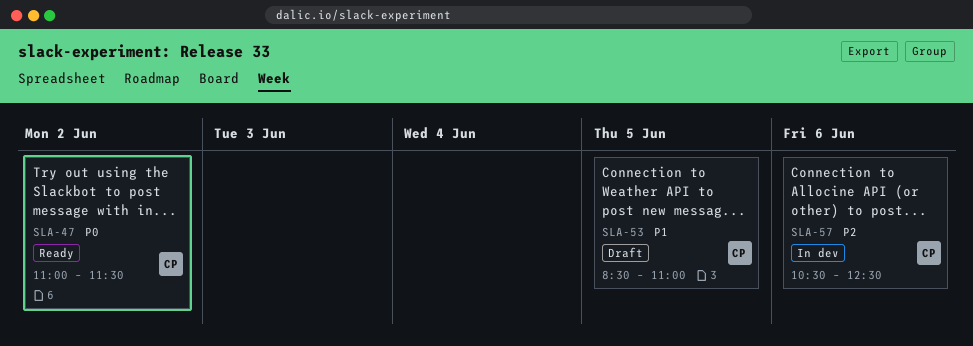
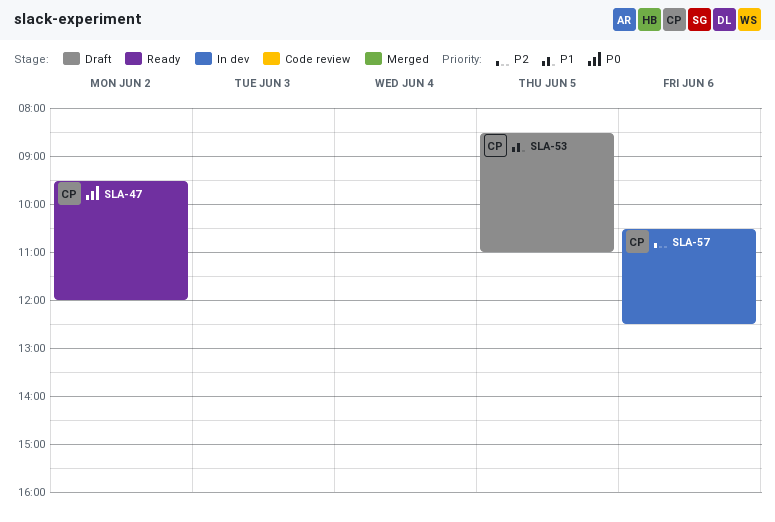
SLA-47, begins: 11:00 -> 09:30
SLA-47, ends: 11:30 -> 12:00

